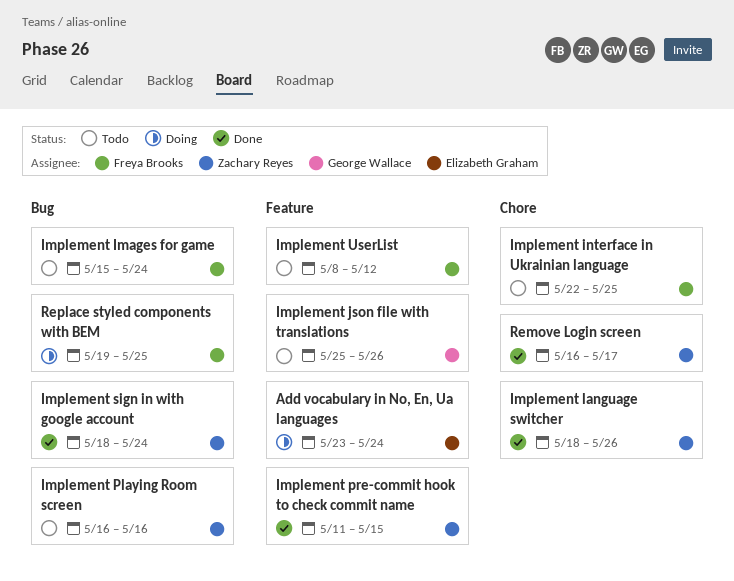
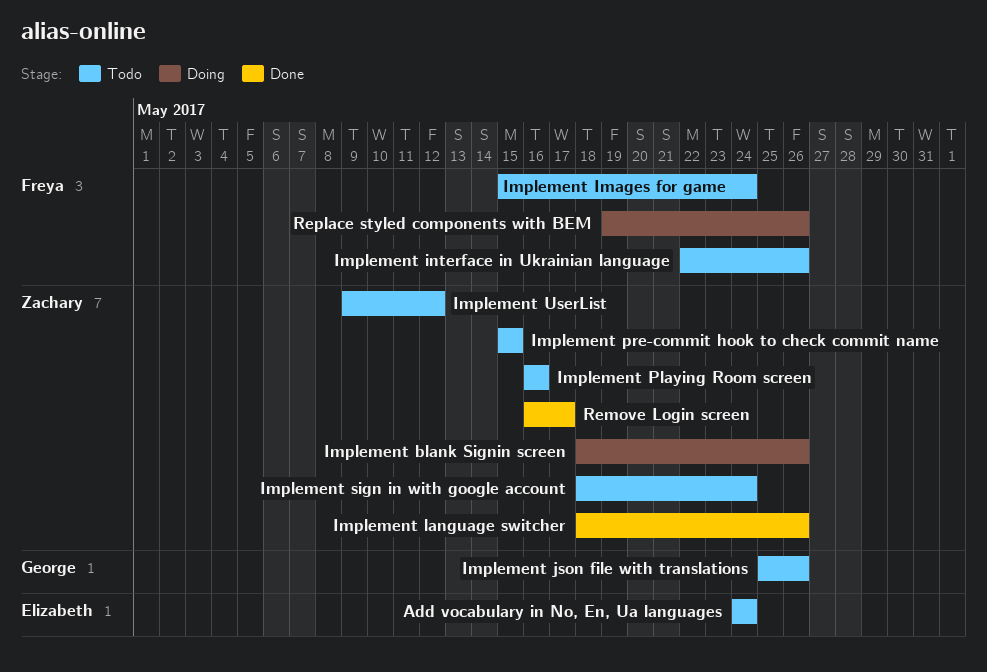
Add vocabulary in No, En, Ua languages, status: Doing -> Todo
Add vocabulary in No, En, Ua languages, start: May 23 -> May 24
Implement blank Signin screen: none -> present
Implement interface in Ukrainian language, due: May 25 -> May 26
Implement pre-commit hook to check commit name, status: Done -> Todo
Implement pre-commit hook to check commit name, start: May 11 -> May 15
Implement sign in with google account, status: Done -> Todo
Implement UserList, owner: Freya Brooks -> Zachary Reyes
Implement UserList, start: May 8 -> May 9
Replace styled components with BEM, due: May 25 -> May 26

